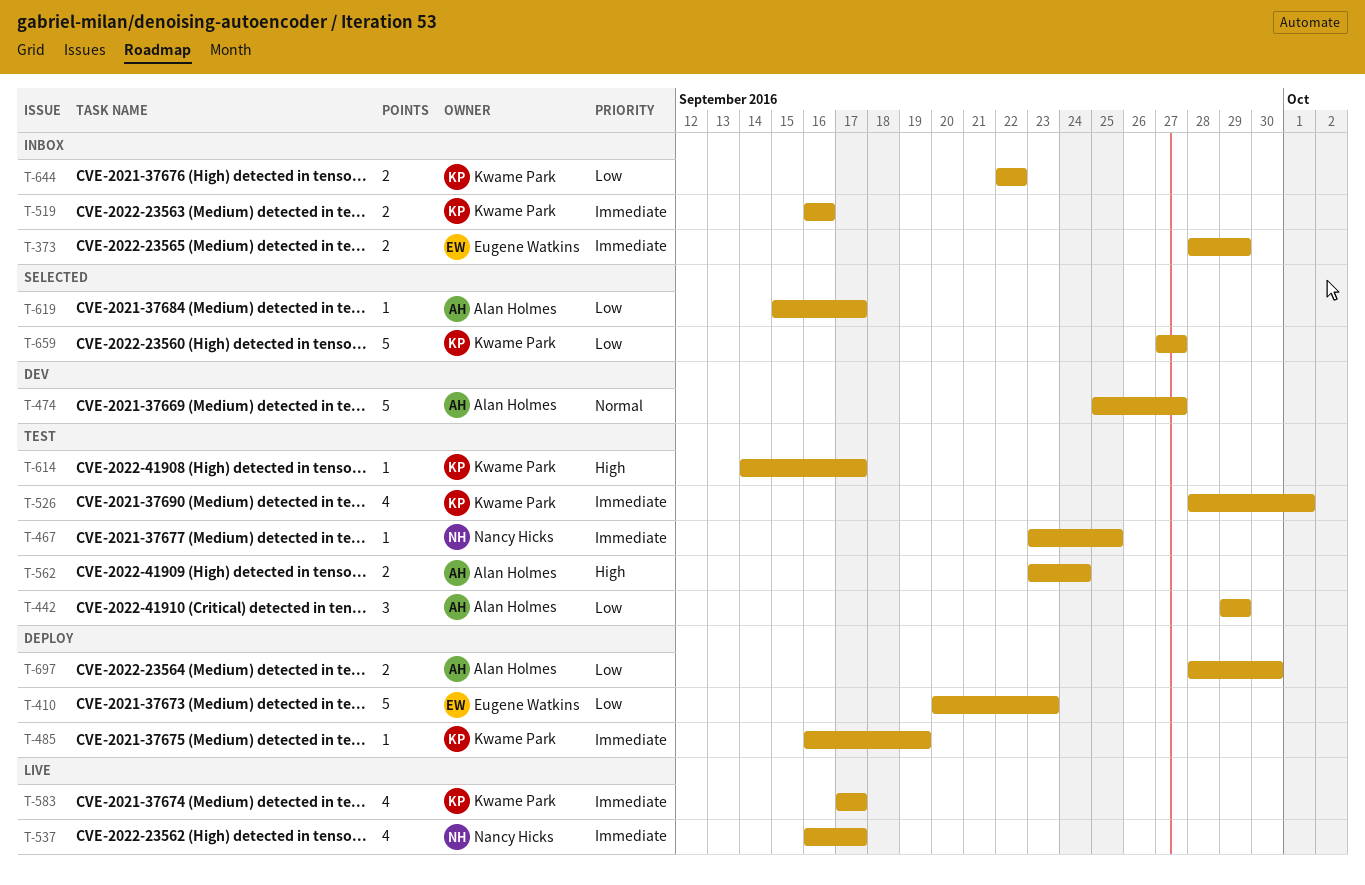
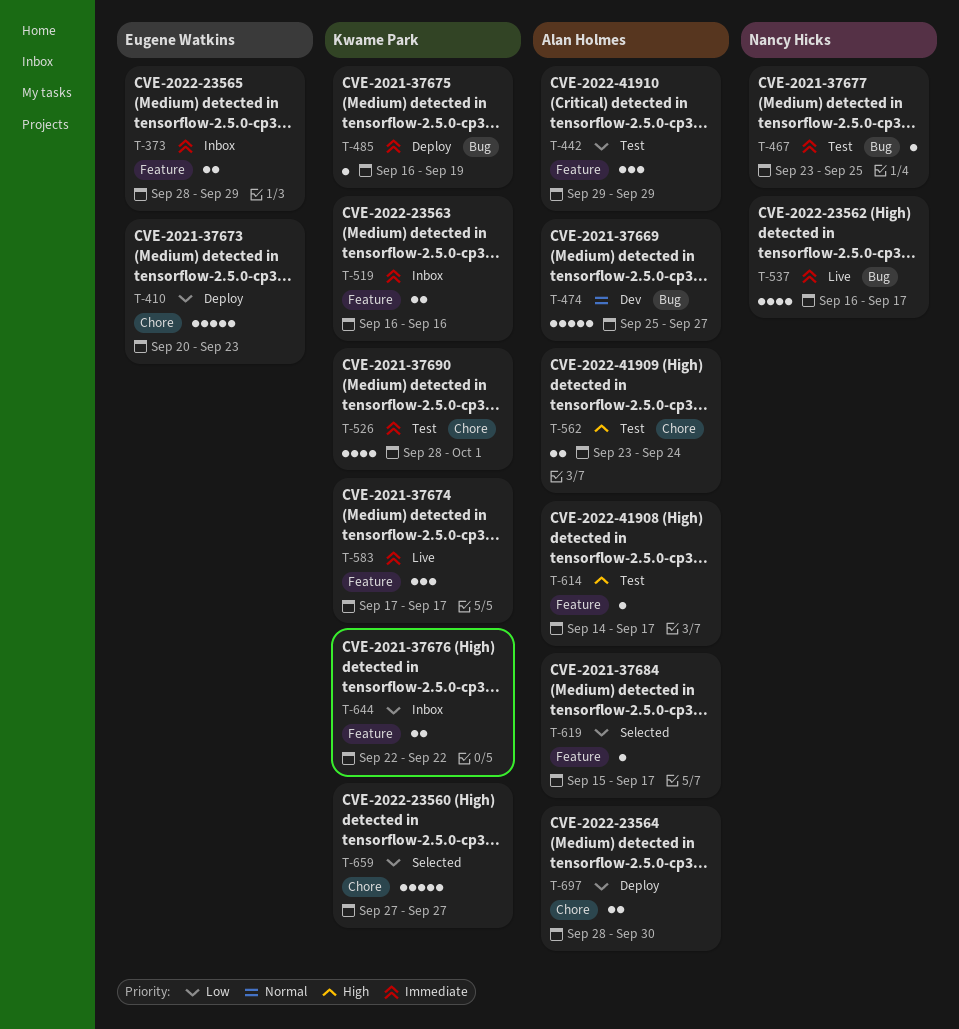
T-583, estimate: 4 -> 3
T-614, owner: Kwame Park -> Alan Holmes

